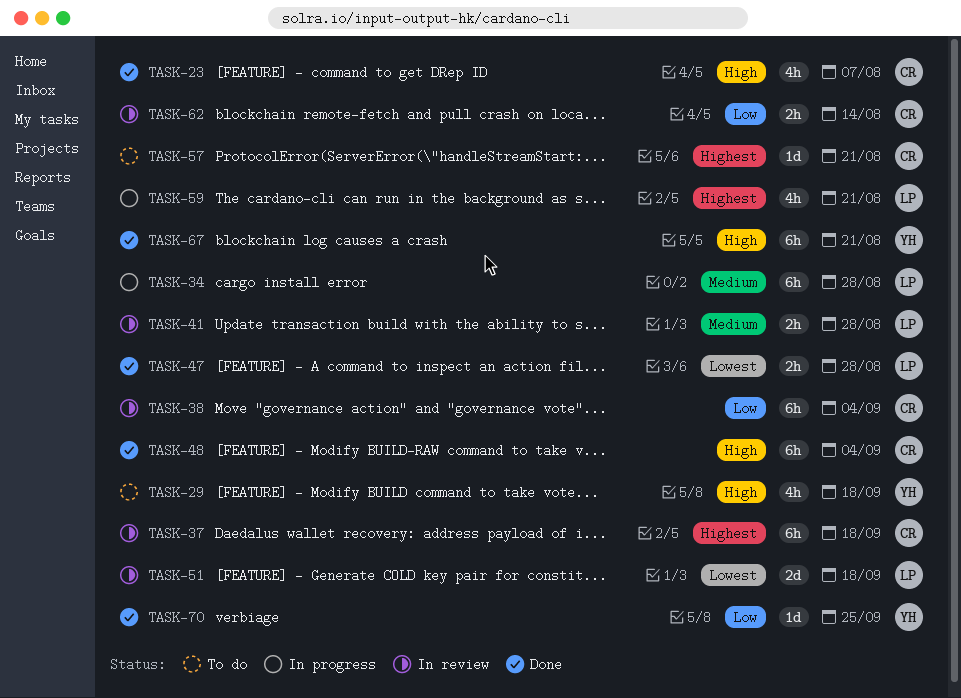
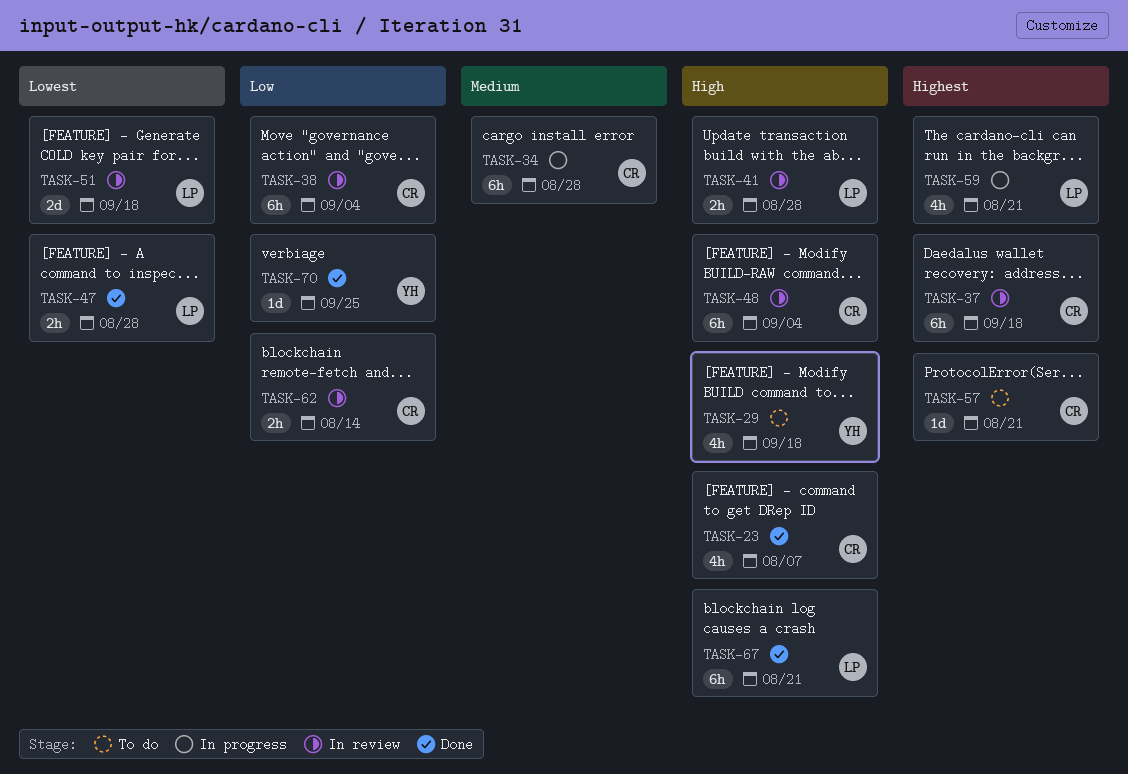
TASK-34, owner: LP -> CR
TASK-41, priority: Medium -> High
TASK-48, status: Done -> In review
TASK-67, owner: YH -> LP

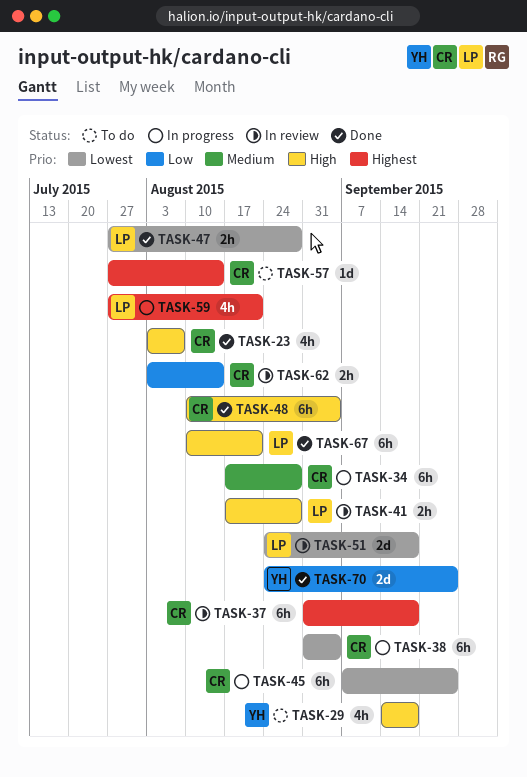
TASK-38, status: In review -> In progress
TASK-38, priority: Low -> Lowest
TASK-45: none -> present
TASK-48, status: In review -> Done
TASK-57, due: Aug 21 -> Aug 14
TASK-70, estimate: 1d -> 2d

